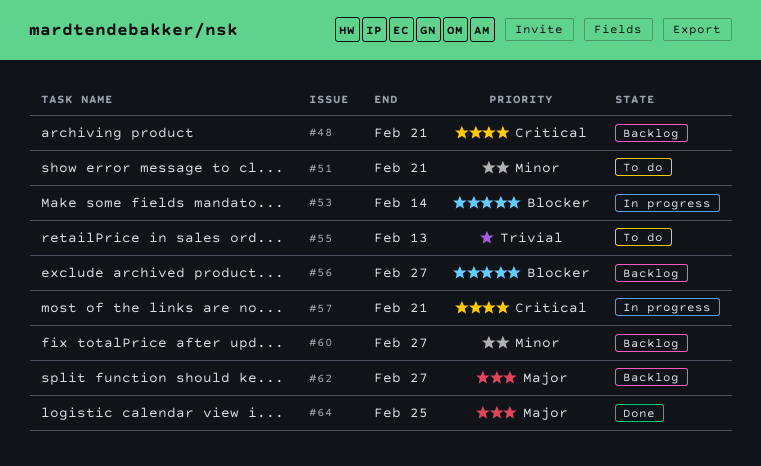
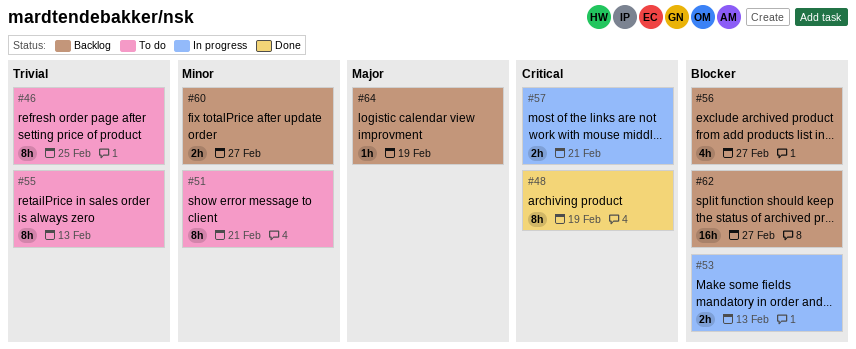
#46: none -> present
#48, status: Backlog -> Done
#48, due: Feb 21 -> Feb 19
#53, due: Feb 14 -> Feb 13
#62, priority: Major -> Blocker
#64, status: Done -> Backlog
#64, due: Feb 25 -> Feb 19

